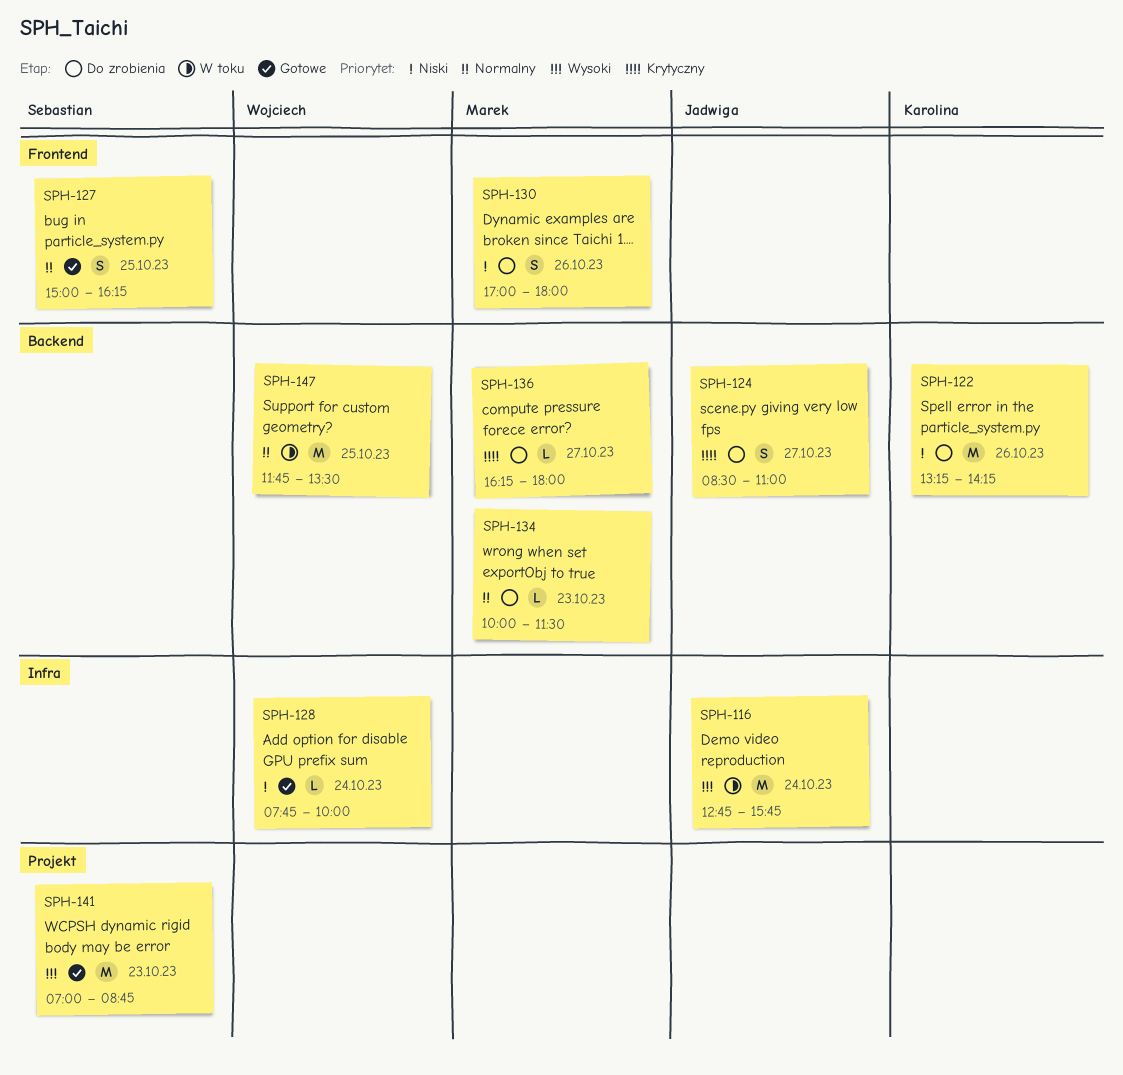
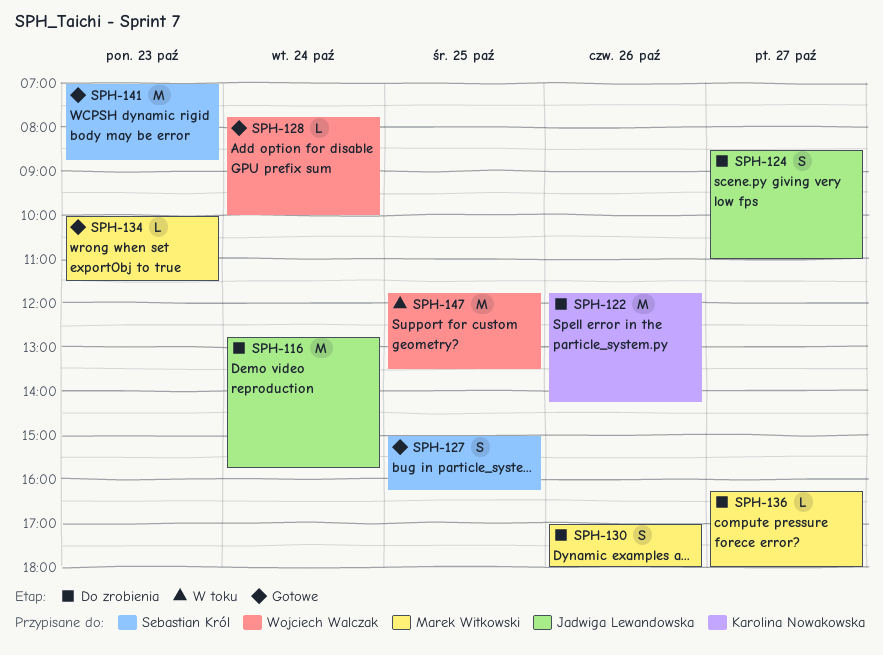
SPH-116, status: W toku -> Do zrobienia
SPH-122, begins: 13:15 -> 11:45
SPH-134, status: Do zrobienia -> Gotowe

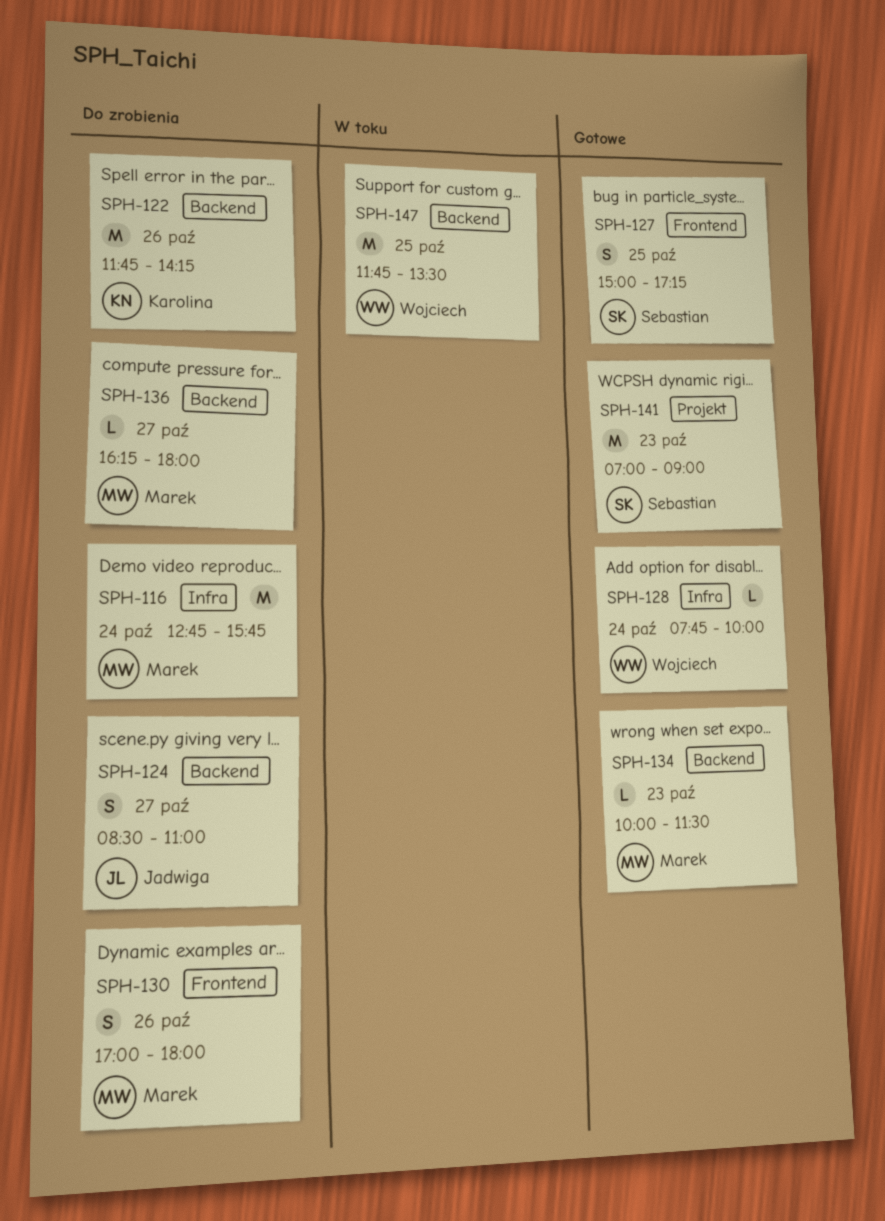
SPH-116, owner: Jadwiga Lewandowska -> Marek Witkowski
SPH-127, ends: 16:15 -> 17:15
SPH-141, ends: 08:45 -> 09:00

